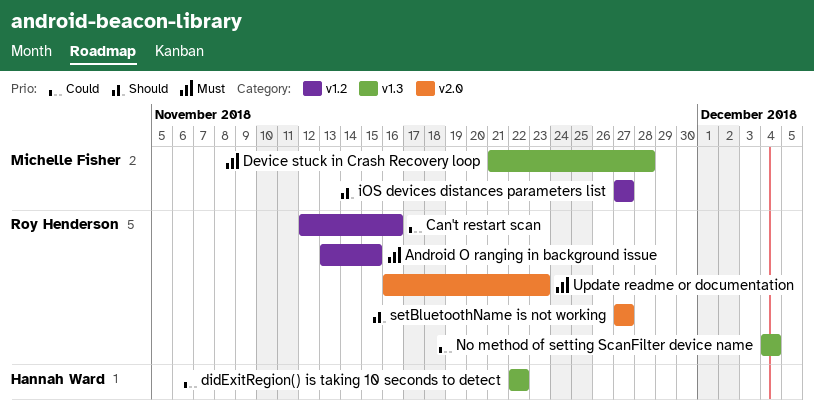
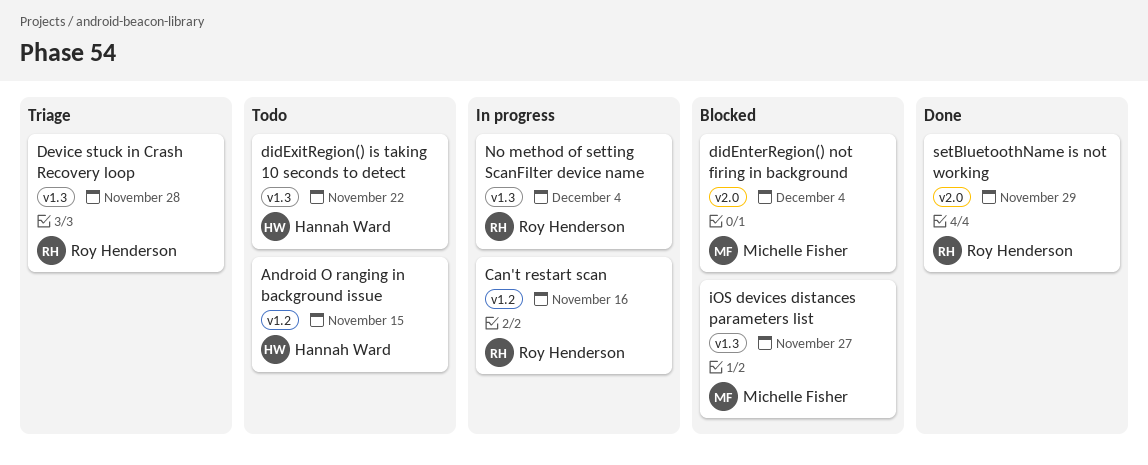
Android O ranging in background issue, owner: Roy Henderson -> Hannah Ward
Device stuck in Crash Recovery loop, owner: Michelle Fisher -> Roy Henderson
didEnterRegion() not firing in background: none -> present
iOS devices distances parameters list, label: v1.2 -> v1.3
setBluetoothName is not working, due: Nov 27 -> Nov 29
Update readme or documentation: present -> none

